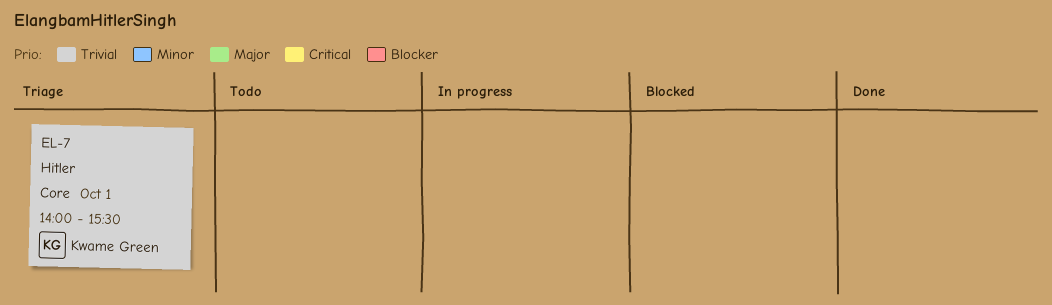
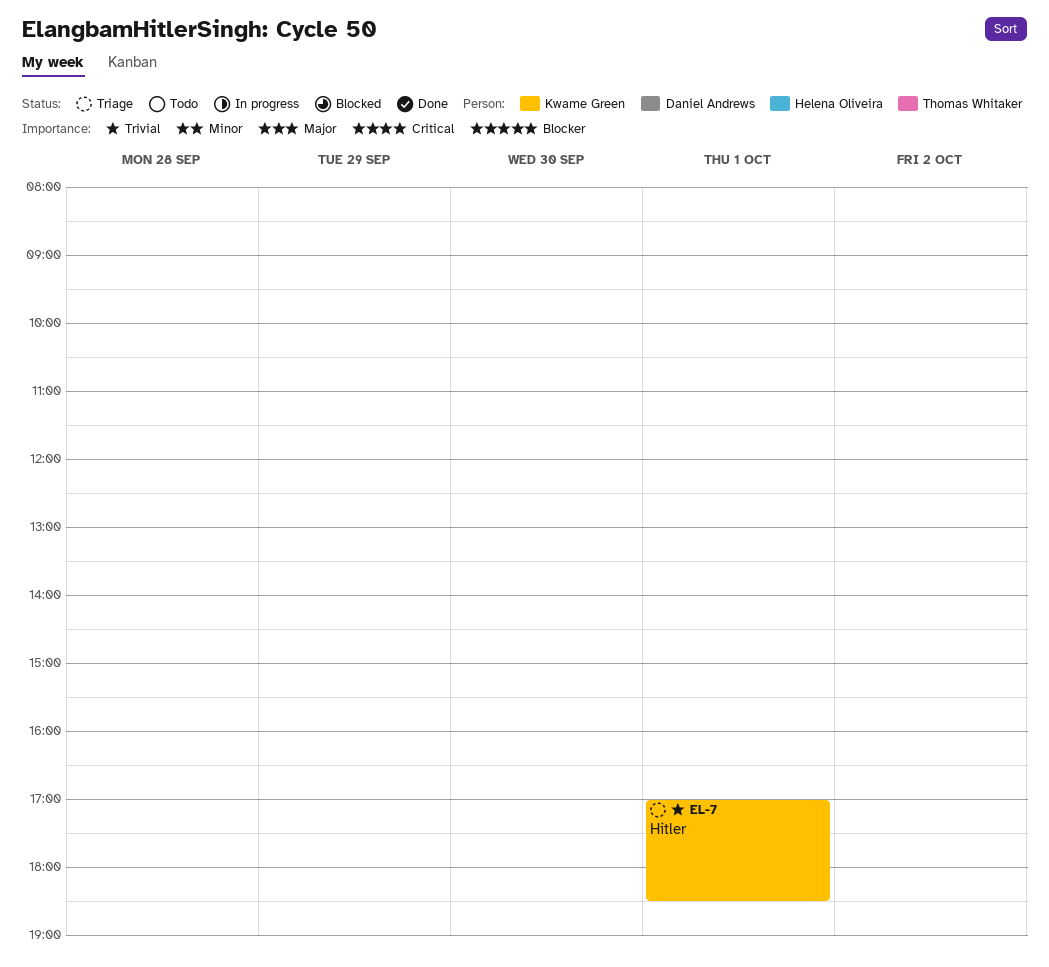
EL-7, begins: 14:00 -> 17:00
EL-7, ends: 15:30 -> 18:30

